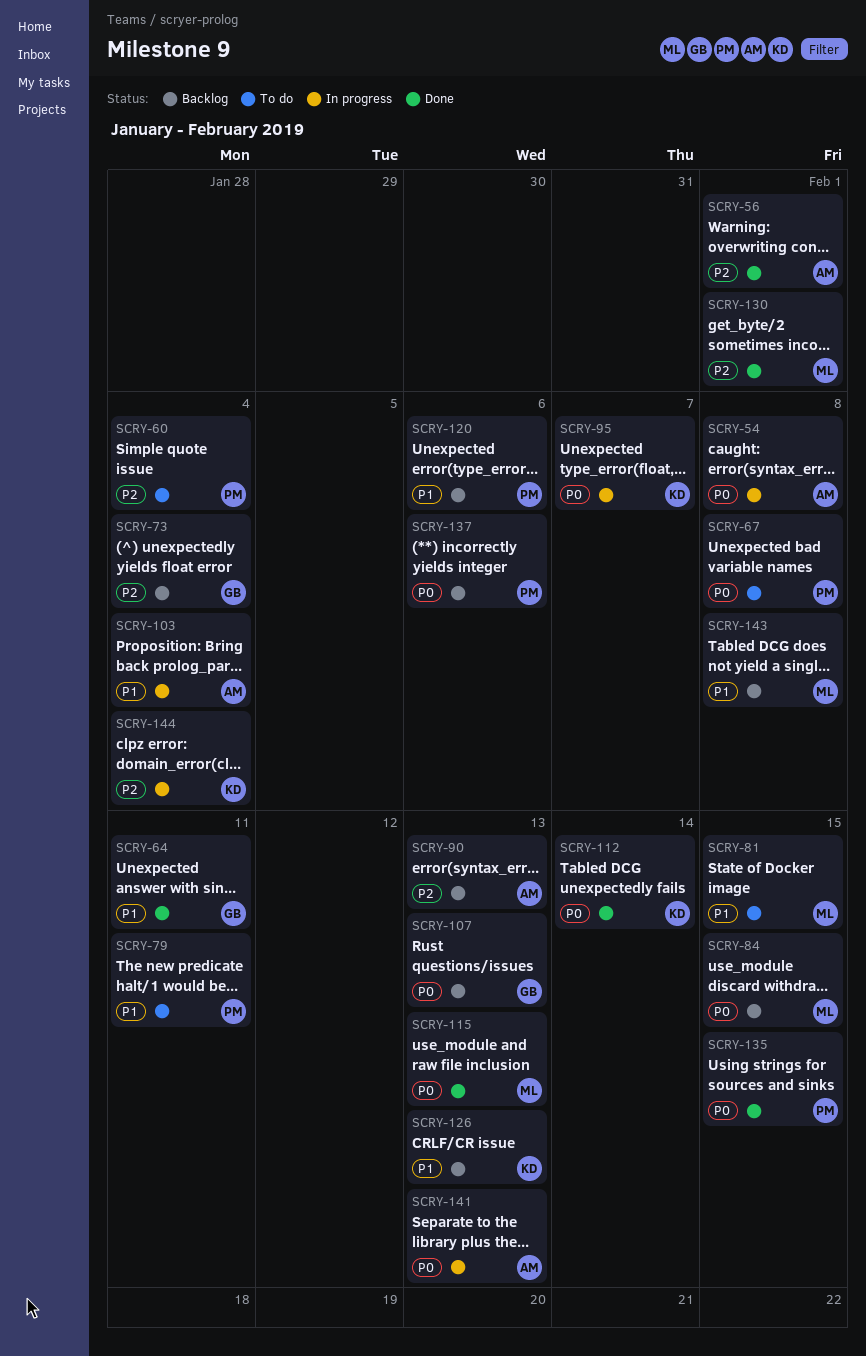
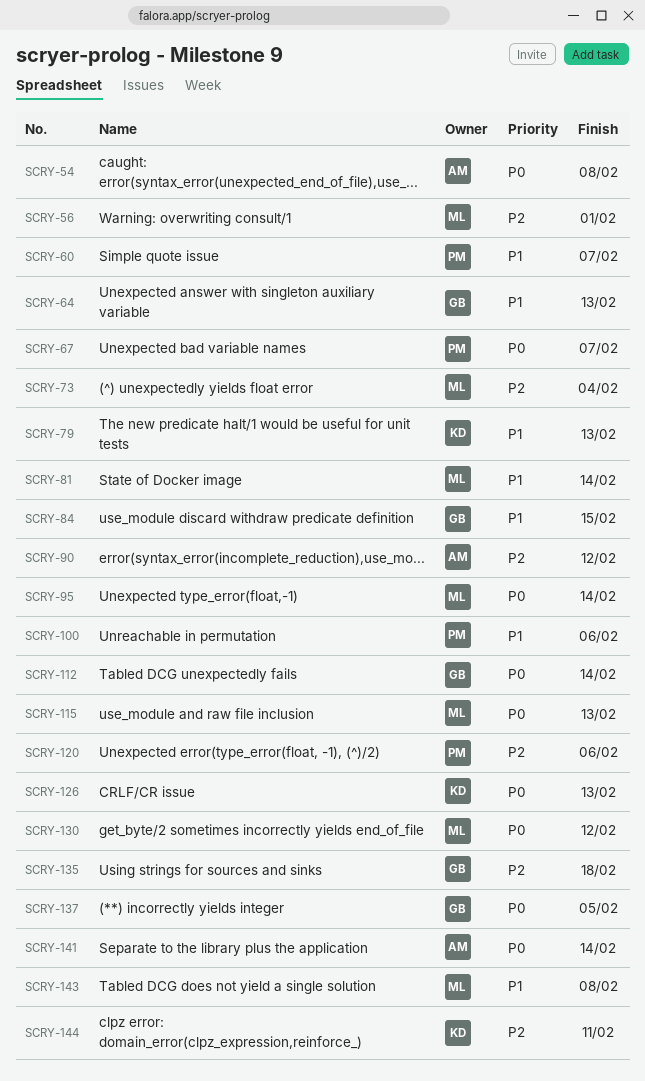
SCRY-56, owner: AM -> ML
SCRY-60, priority: P2 -> P1
SCRY-60, due: Feb 4 -> Feb 7
SCRY-64, due: Feb 11 -> Feb 13
SCRY-67, due: Feb 8 -> Feb 7
SCRY-73, owner: GB -> ML
SCRY-79, owner: PM -> KD
SCRY-79, due: Feb 11 -> Feb 13
SCRY-81, due: Feb 15 -> Feb 14
SCRY-84, owner: ML -> GB
SCRY-84, priority: P0 -> P1
SCRY-90, due: Feb 13 -> Feb 12
SCRY-95, owner: KD -> ML
SCRY-95, due: Feb 7 -> Feb 14
SCRY-100: none -> present
SCRY-103: present -> none
SCRY-107: present -> none
SCRY-112, owner: KD -> GB
SCRY-120, priority: P1 -> P2
SCRY-126, priority: P1 -> P0
SCRY-130, priority: P2 -> P0
SCRY-130, due: Feb 1 -> Feb 12
SCRY-135, owner: PM -> GB
SCRY-135, priority: P0 -> P2
SCRY-135, due: Feb 15 -> Feb 18
SCRY-137, owner: PM -> GB
SCRY-137, due: Feb 6 -> Feb 5
SCRY-141, due: Feb 13 -> Feb 14
SCRY-144, due: Feb 4 -> Feb 11

